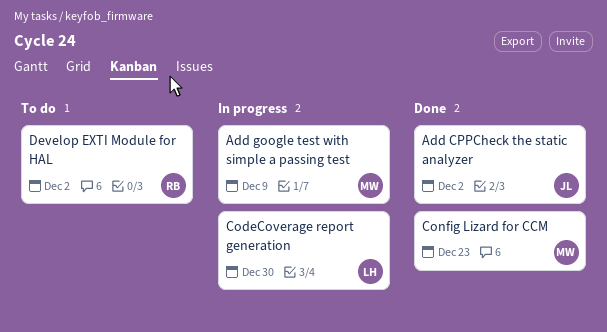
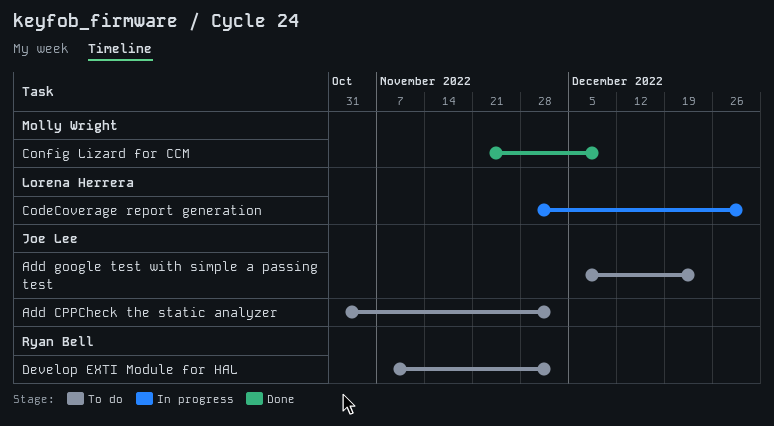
Add CPPCheck the static analyzer, status: Done -> To do
Add google test with simple a passing test, status: In progress -> To do
Add google test with simple a passing test, owner: Molly Wright -> Joe Lee
Add google test with simple a passing test, due: Dec 9 -> Dec 23
Config Lizard for CCM, due: Dec 23 -> Dec 9

